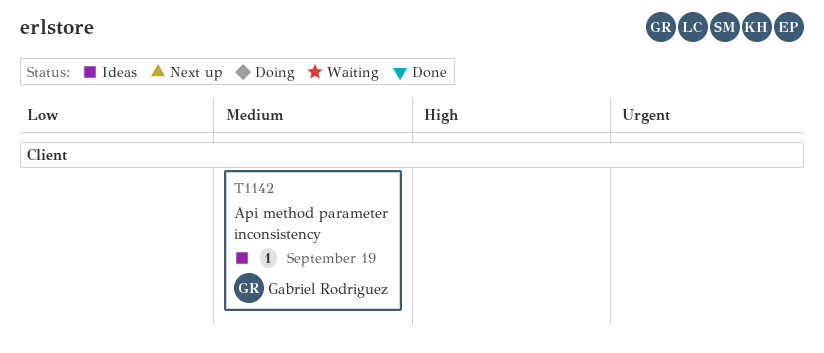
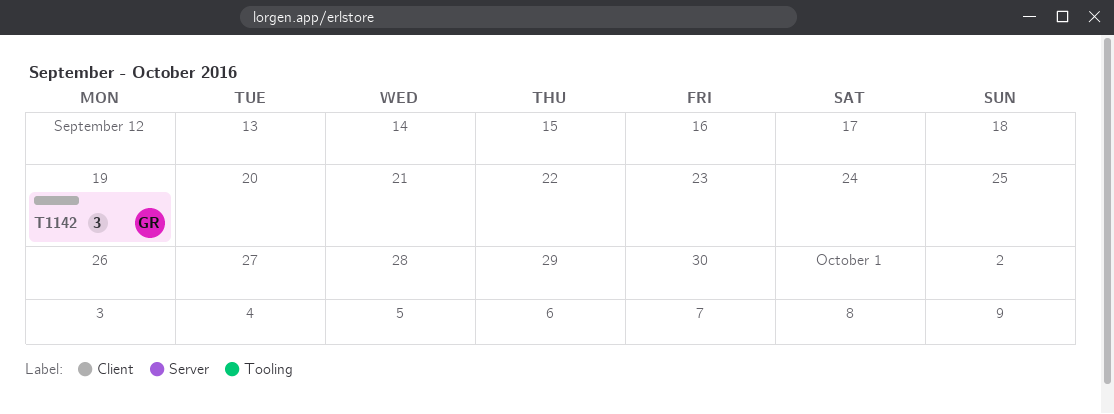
T1142, estimate: 1 -> 3

